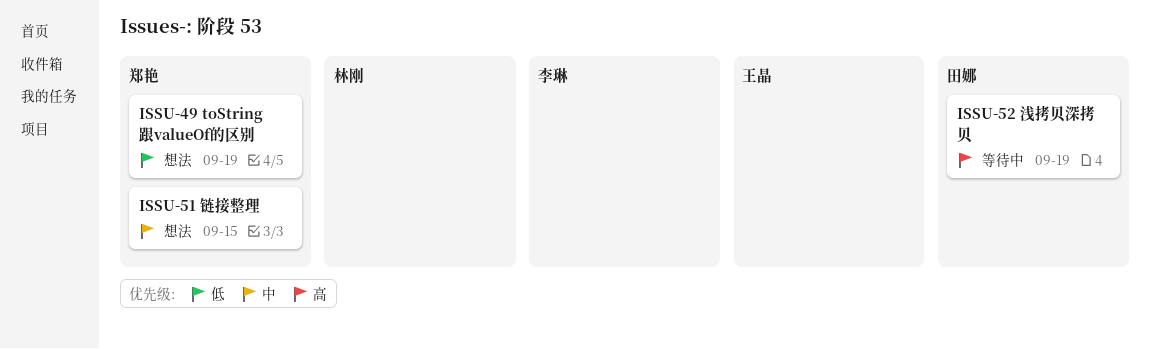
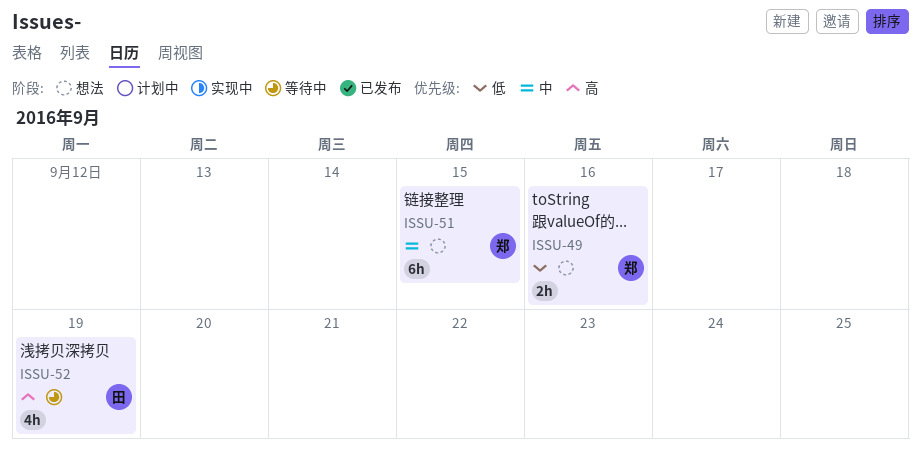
ISSU-49, due: Sep 19 -> Sep 16

